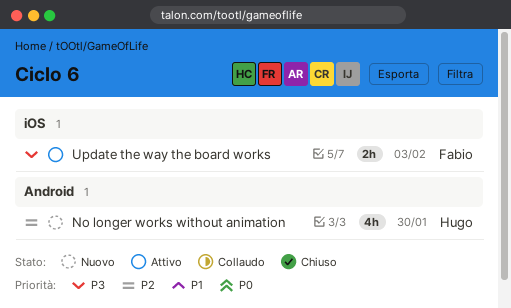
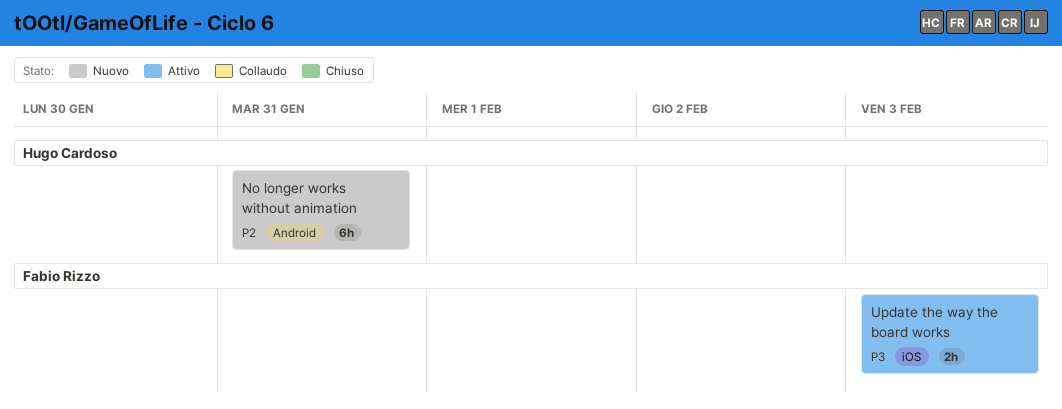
No longer works without animation, estimate: 4h -> 6h
No longer works without animation, due: Jan 30 -> Jan 31

